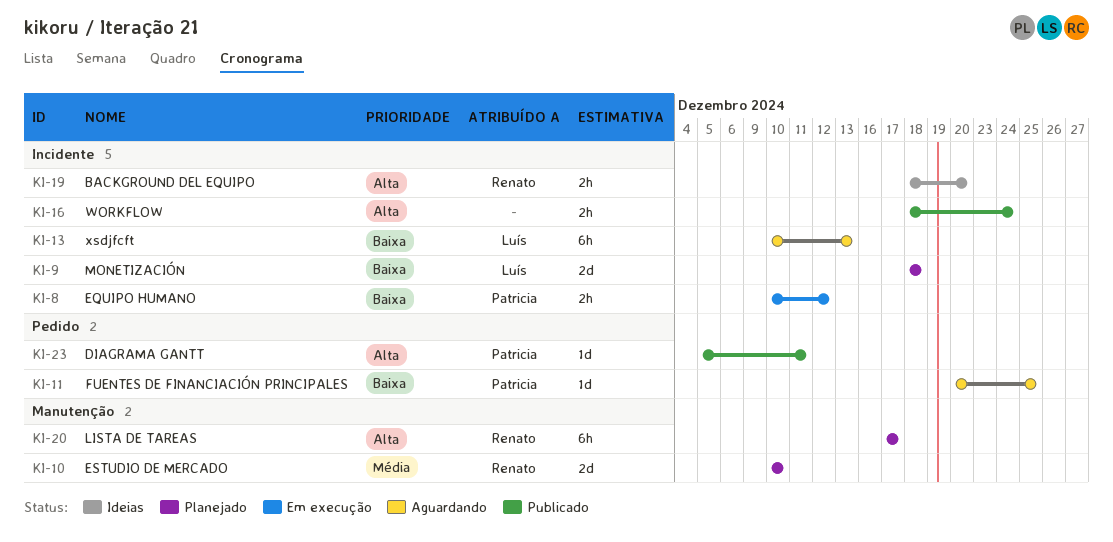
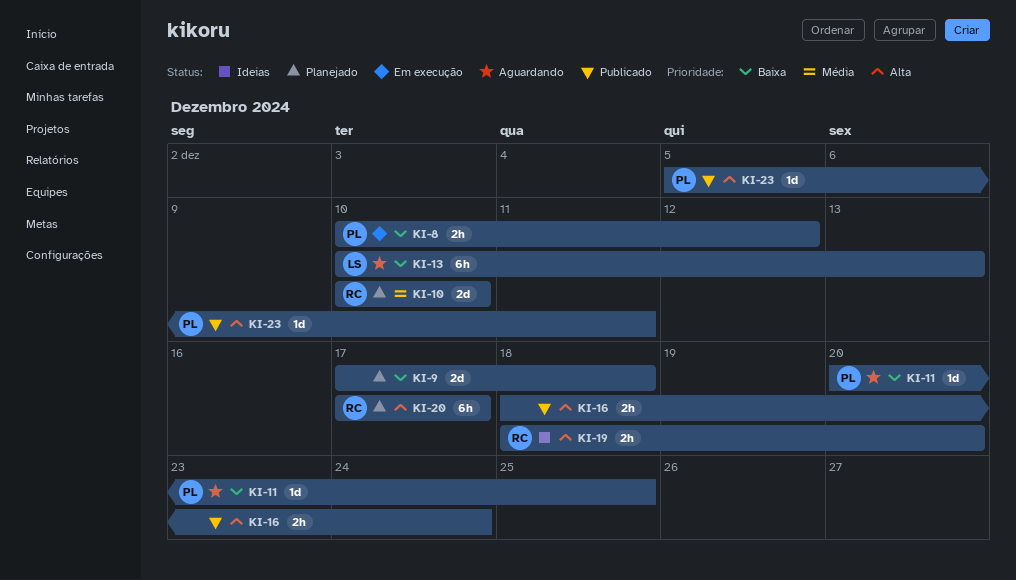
KI-9, owner: Luís -> none
KI-9, start: Dec 18 -> Dec 17

